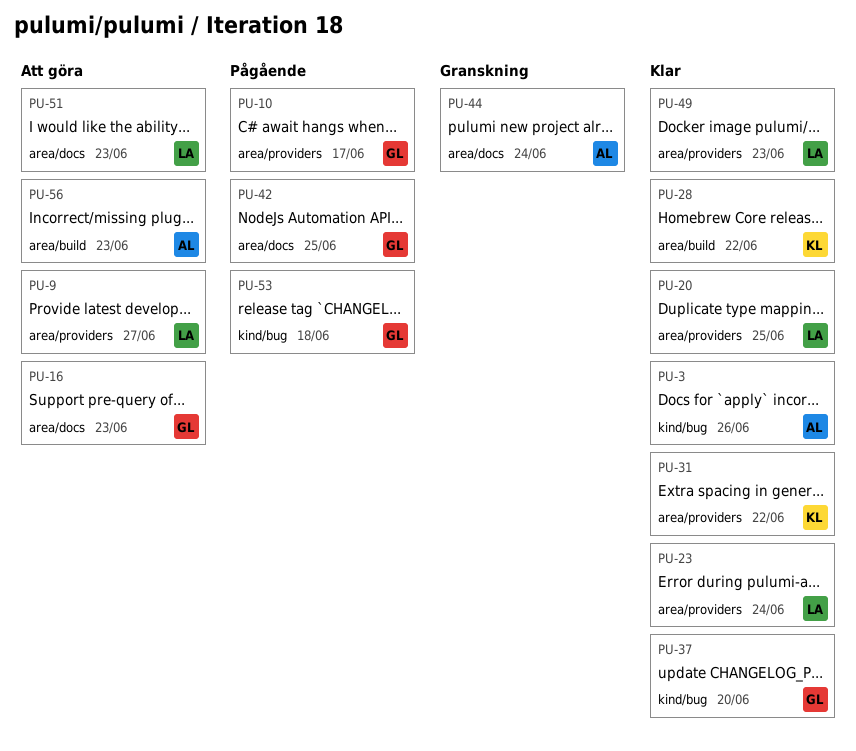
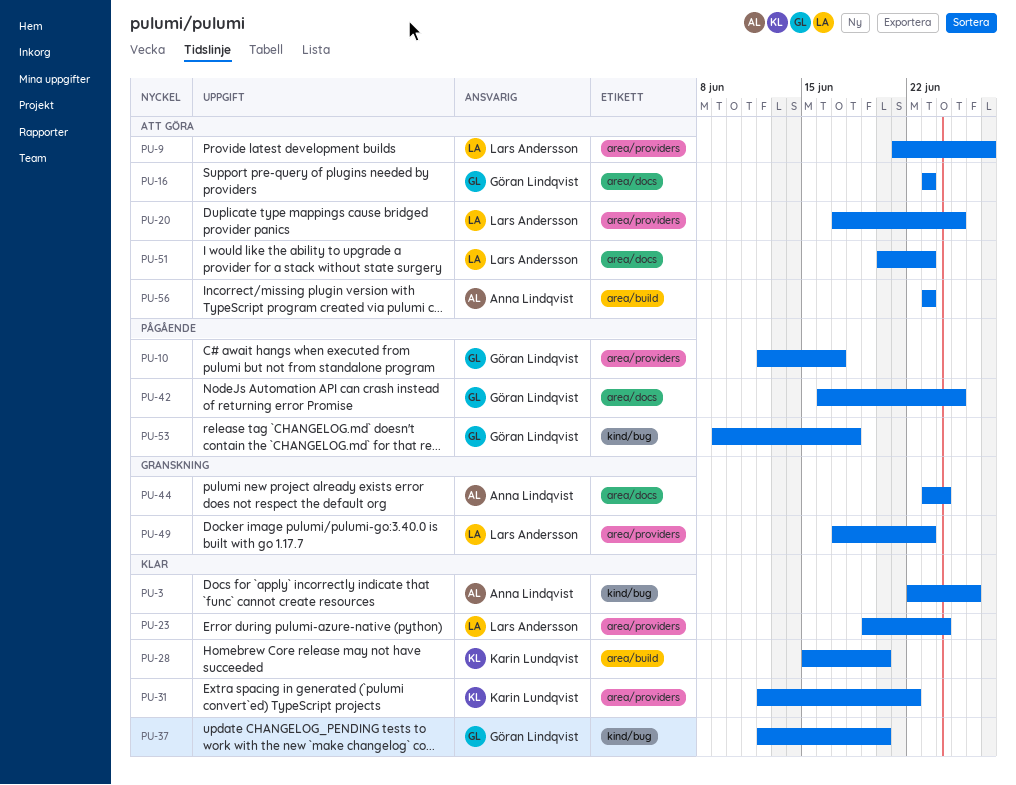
PU-20, status: Klar -> Att göra
PU-28, due: Jun 22 -> Jun 20
PU-49, status: Klar -> Granskning

